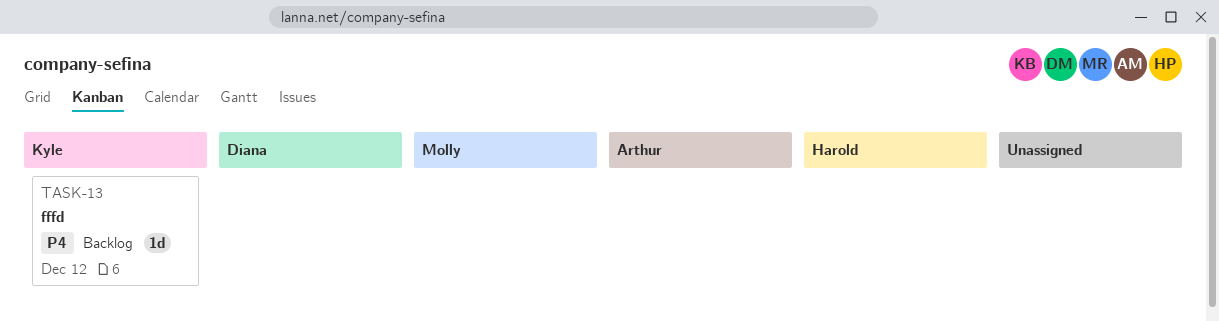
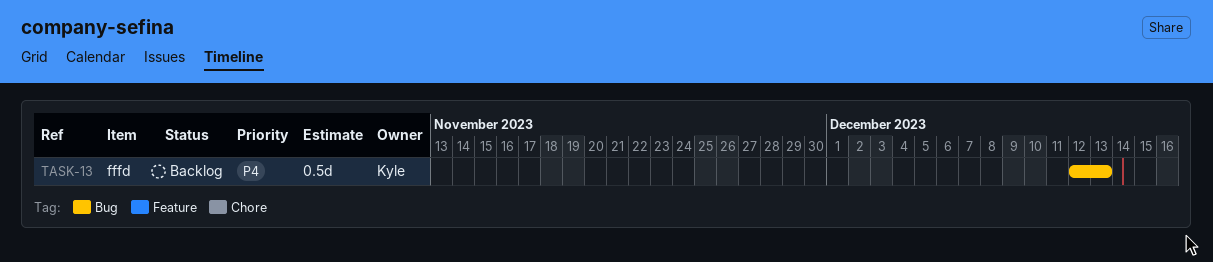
TASK-13, estimate: 1d -> 0.5d
TASK-13, due: Dec 12 -> Dec 13

